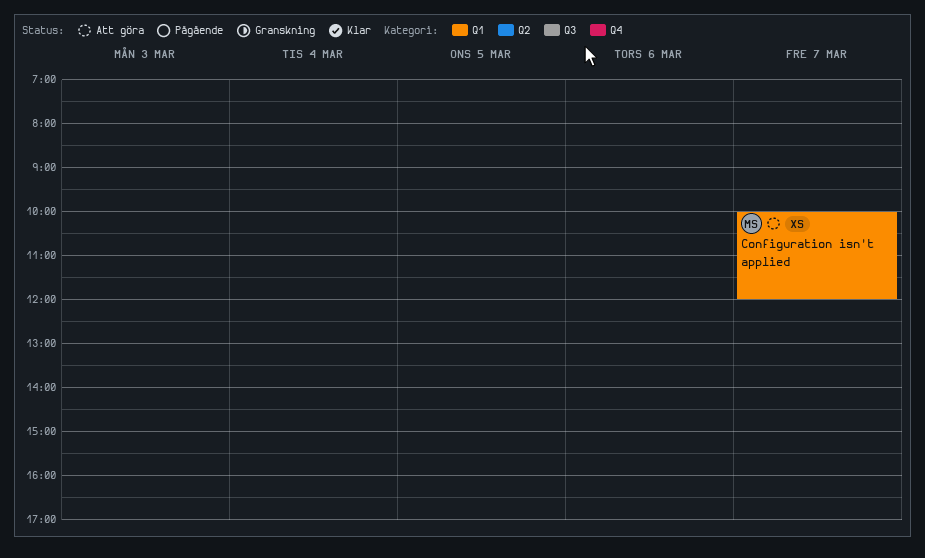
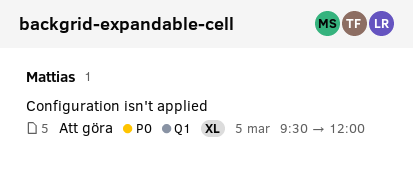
Configuration isn't applied, estimate: XS -> XL
Configuration isn't applied, day: Mar 7 -> Mar 5
Configuration isn't applied, begins: 10:00 -> 09:30

